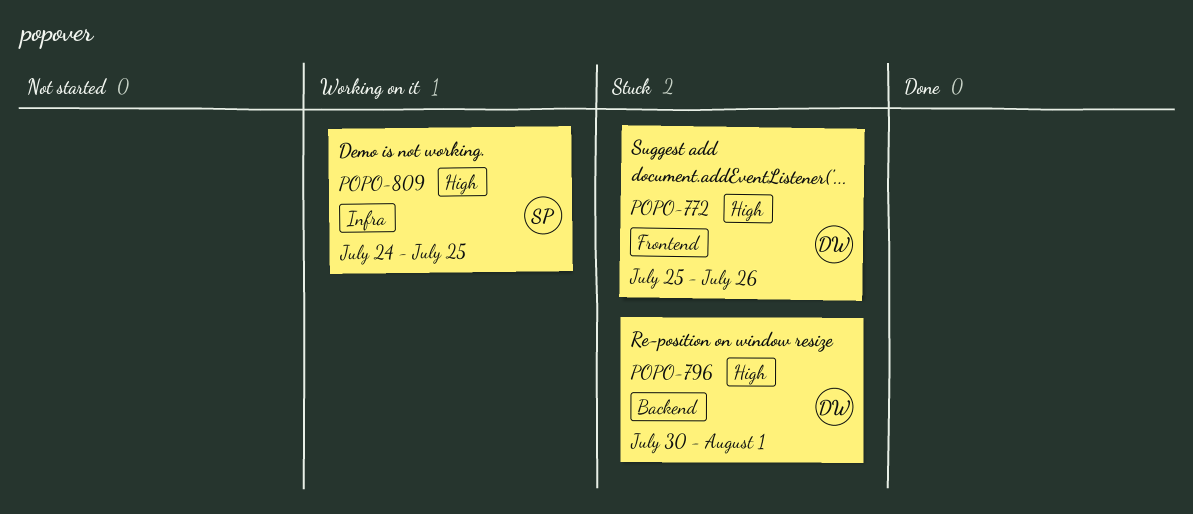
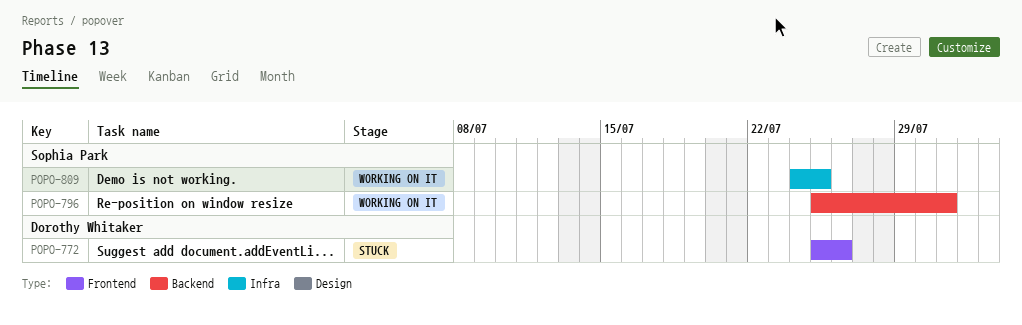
POPO-796, status: Stuck -> Working on it
POPO-796, owner: Dorothy Whitaker -> Sophia Park
POPO-796, start: Jul 30 -> Jul 25
POPO-796, due: Aug 1 -> Jul 31

